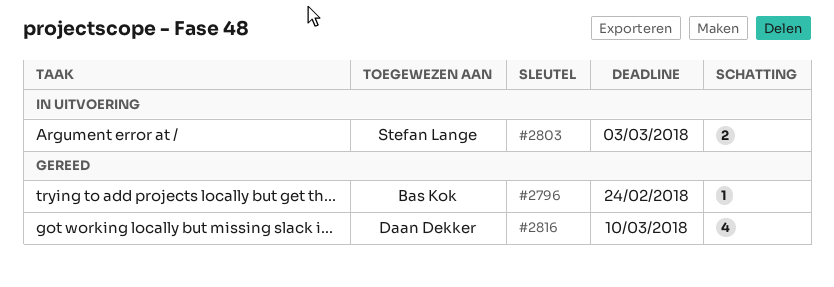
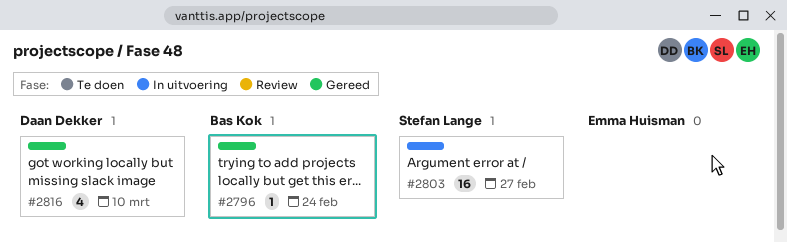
#2803, estimate: 2 -> 16
#2803, due: Mar 3 -> Feb 27

